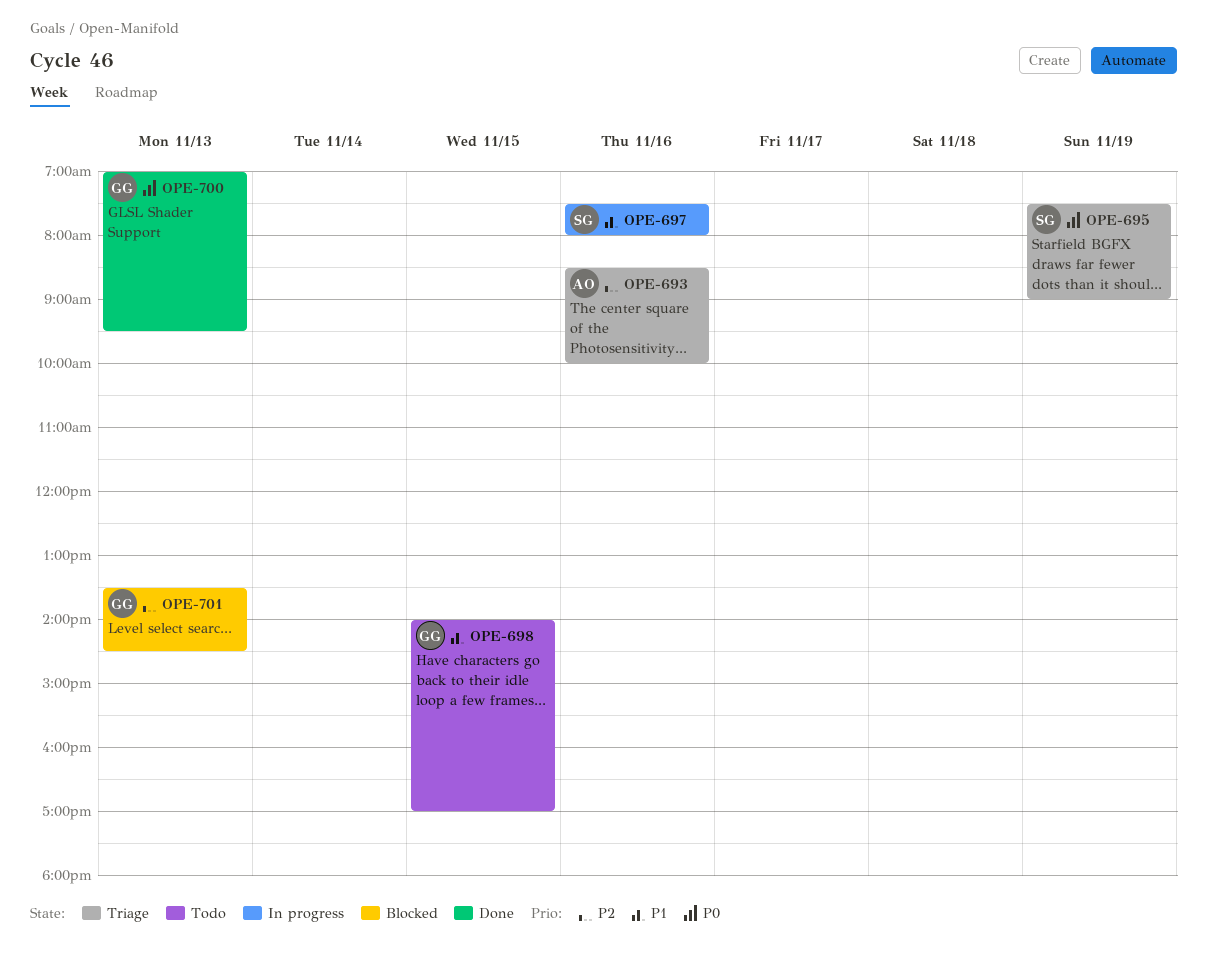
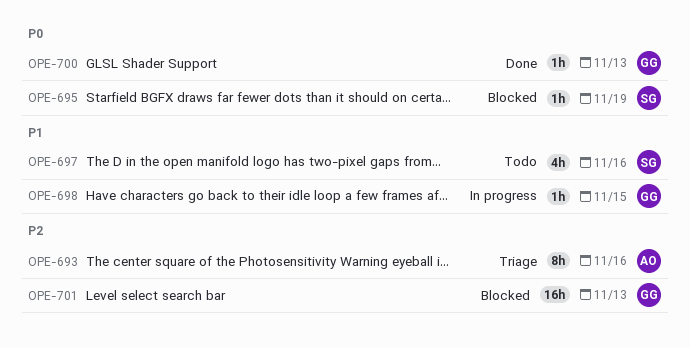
OPE-695, status: Triage -> Blocked
OPE-697, status: In progress -> Todo
OPE-698, status: Todo -> In progress

